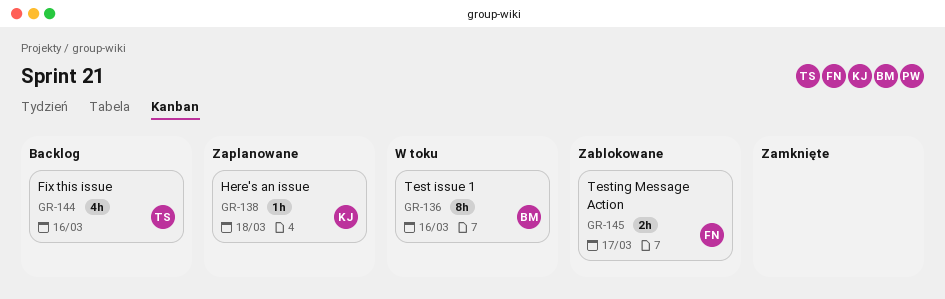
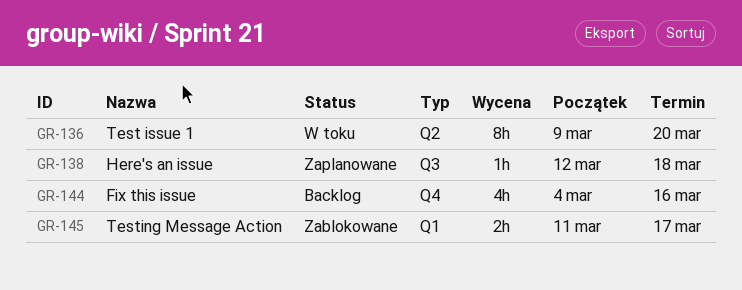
GR-136, due: Mar 16 -> Mar 20

